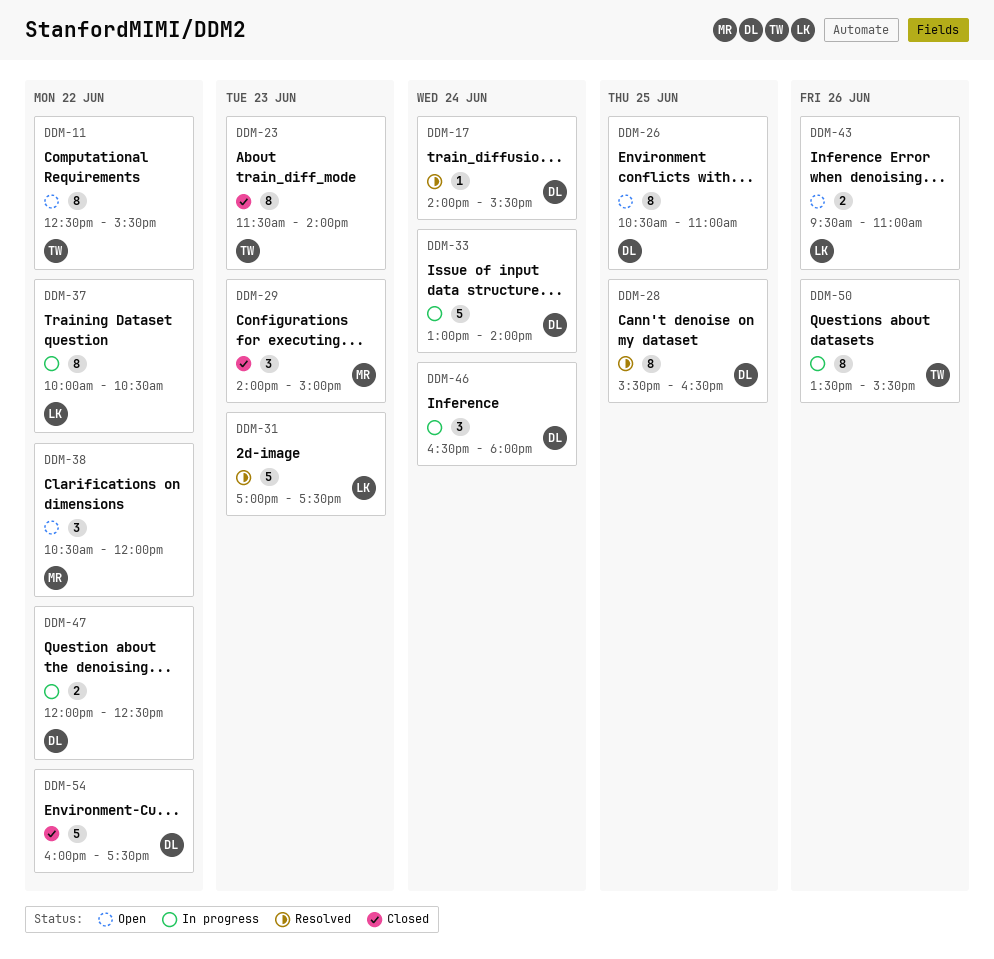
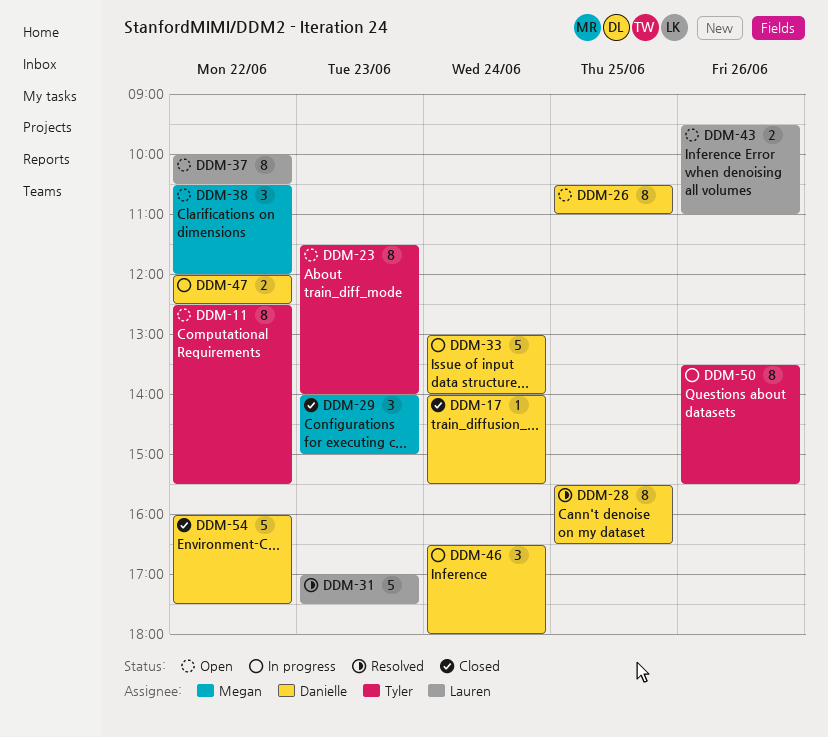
DDM-17, status: Resolved -> Closed
DDM-23, status: Closed -> Open
DDM-37, status: In progress -> Open

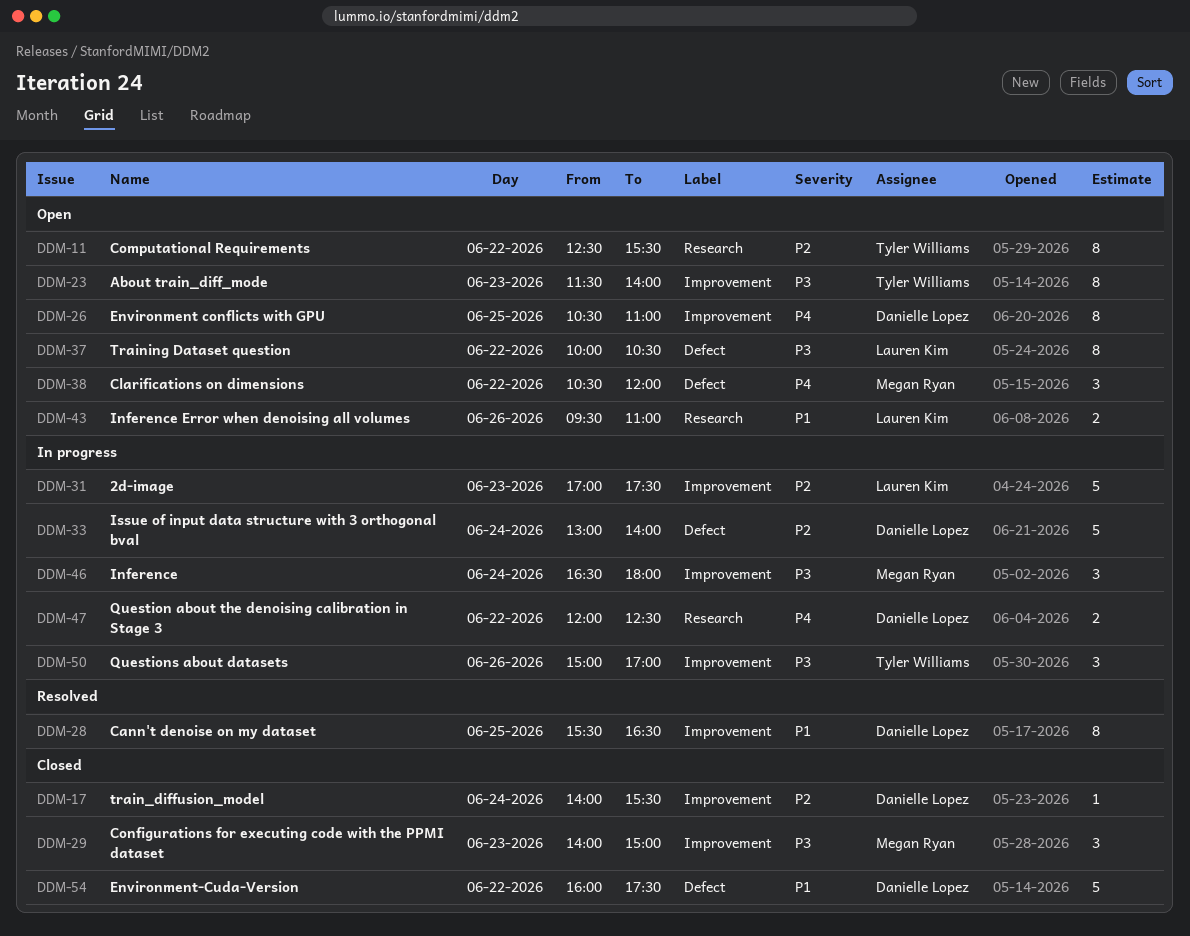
DDM-31, status: Resolved -> In progress
DDM-46, owner: Danielle Lopez -> Megan Ryan
DDM-50, estimate: 8 -> 3
DDM-50, begins: 13:30 -> 15:00
DDM-50, ends: 15:30 -> 17:00

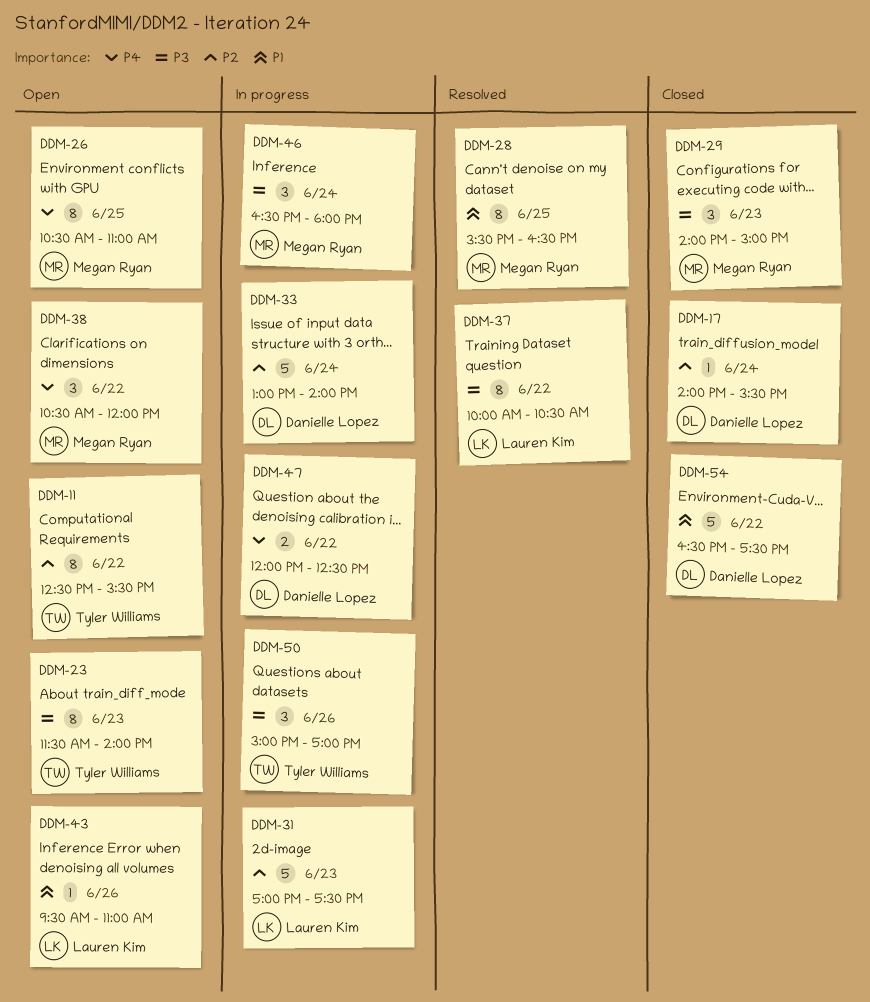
DDM-26, owner: Danielle Lopez -> Megan Ryan
DDM-28, owner: Danielle Lopez -> Megan Ryan
DDM-37, status: Open -> Resolved
DDM-43, estimate: 2 -> 1
DDM-54, begins: 16:00 -> 16:30

